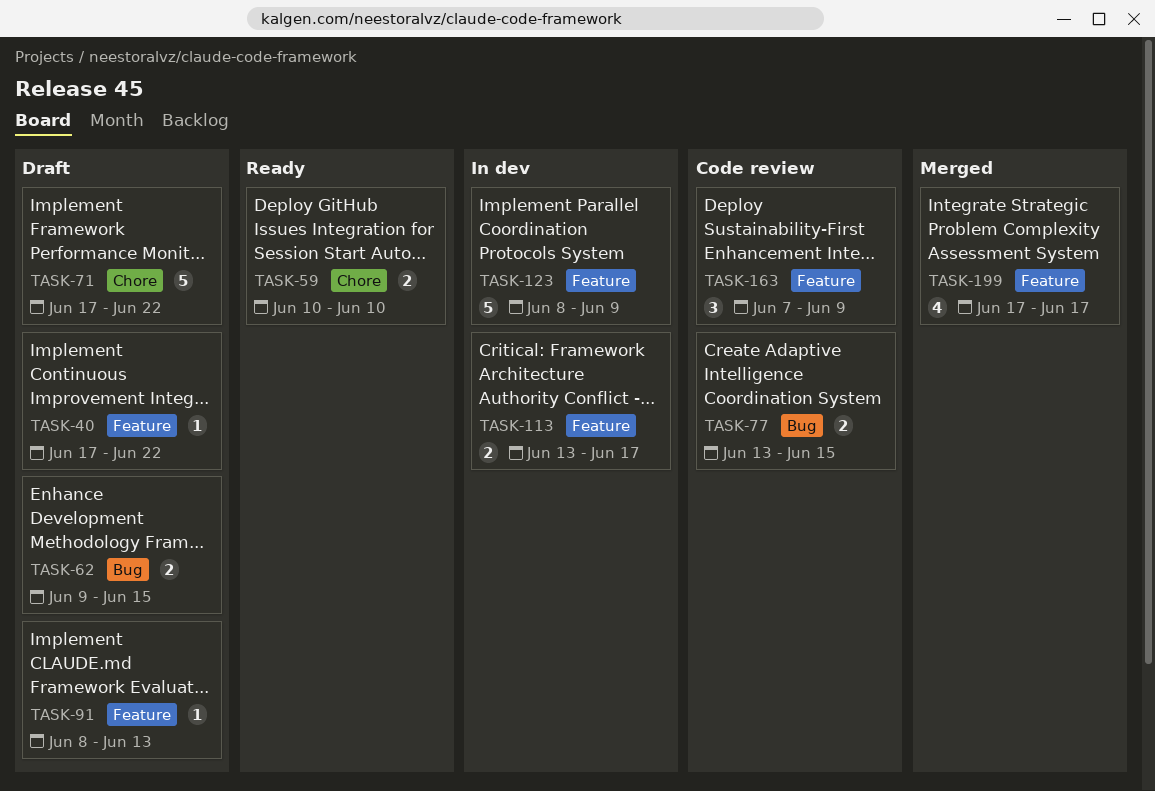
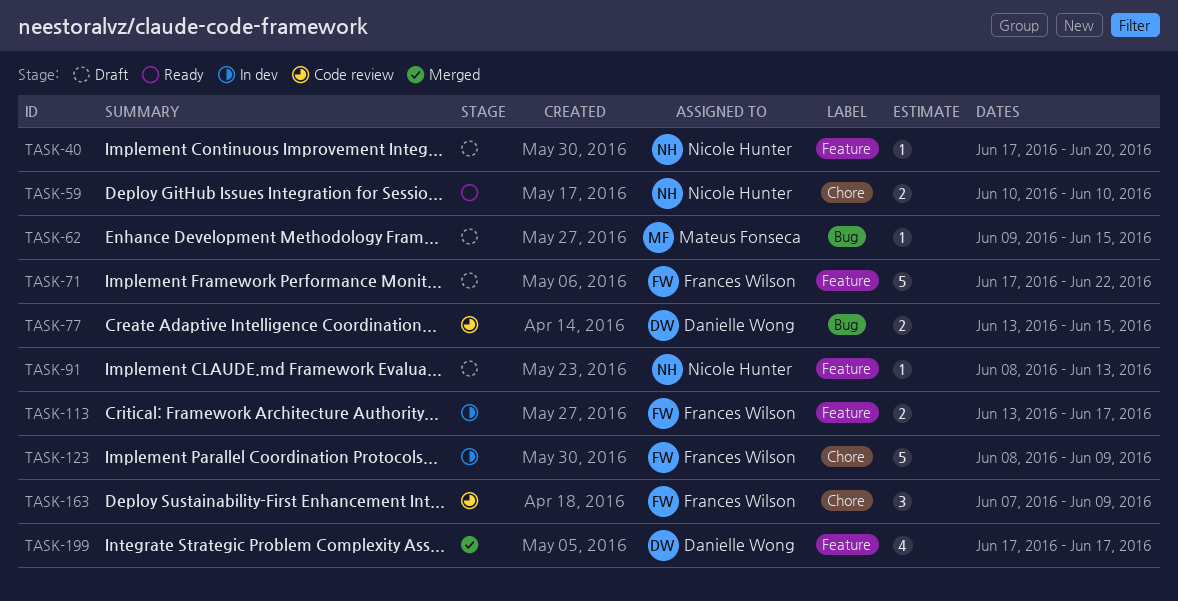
TASK-40, due: Jun 22 -> Jun 20
TASK-62, estimate: 2 -> 1
TASK-71, label: Chore -> Feature
TASK-123, label: Feature -> Chore
TASK-163, label: Feature -> Chore

